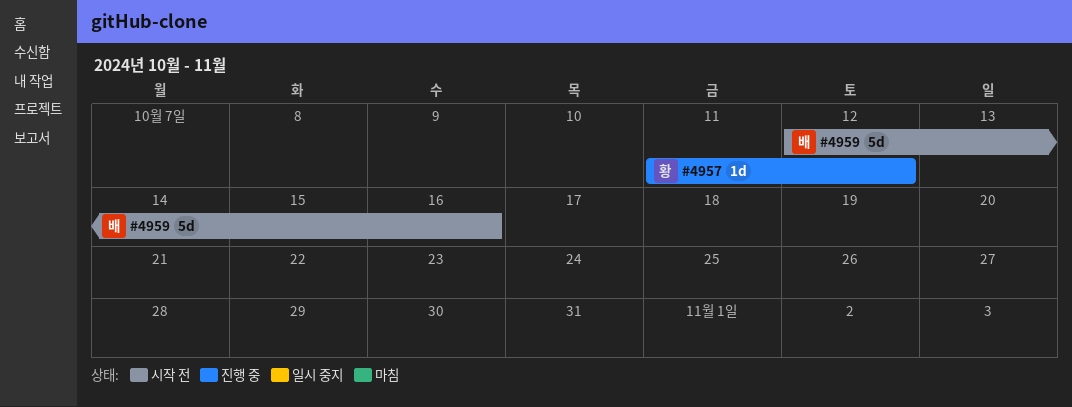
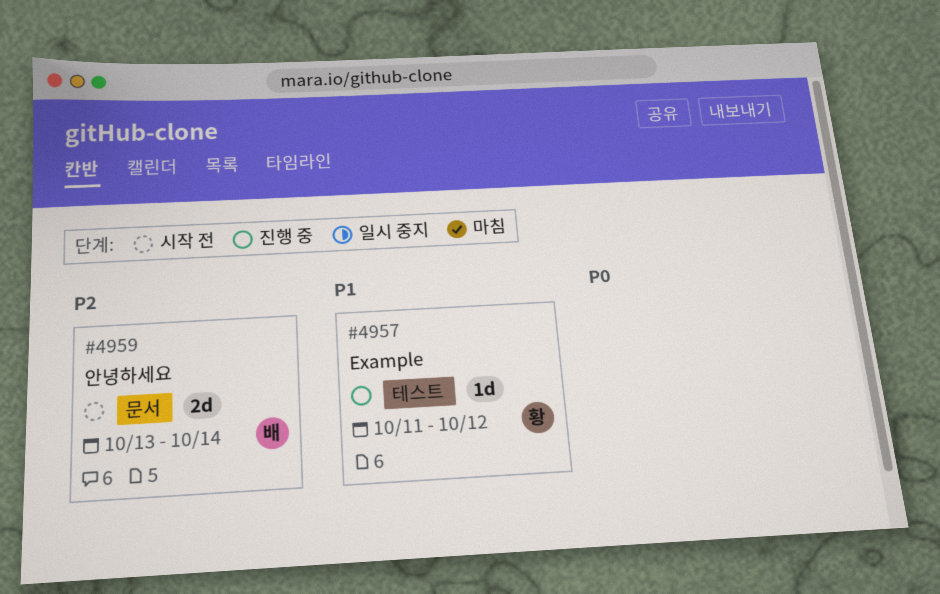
#4959, estimate: 5d -> 2d
#4959, start: Oct 12 -> Oct 13
#4959, due: Oct 16 -> Oct 14

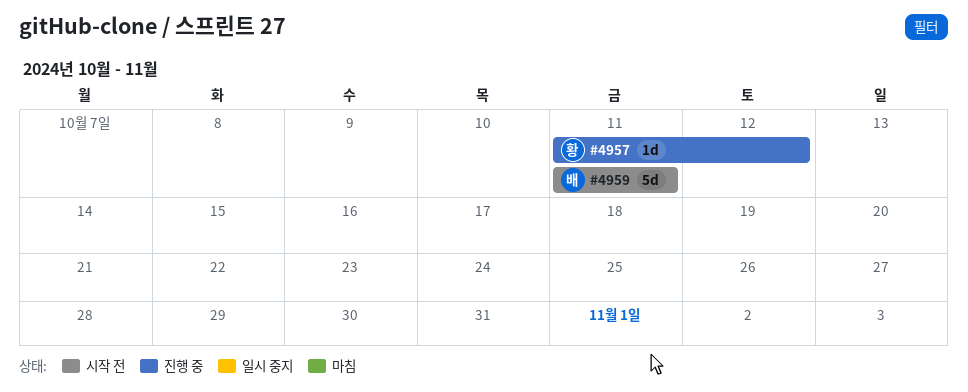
#4959, estimate: 2d -> 5d
#4959, start: Oct 13 -> Oct 11
#4959, due: Oct 14 -> Oct 11

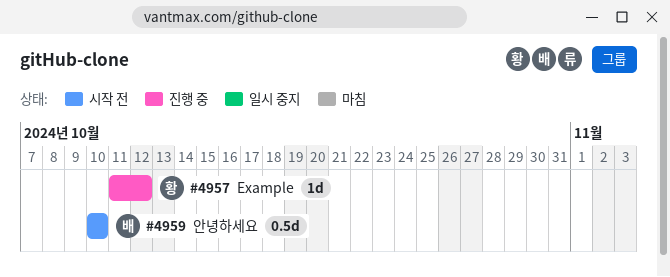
#4959, estimate: 5d -> 0.5d
#4959, start: Oct 11 -> Oct 10
#4959, due: Oct 11 -> Oct 10

